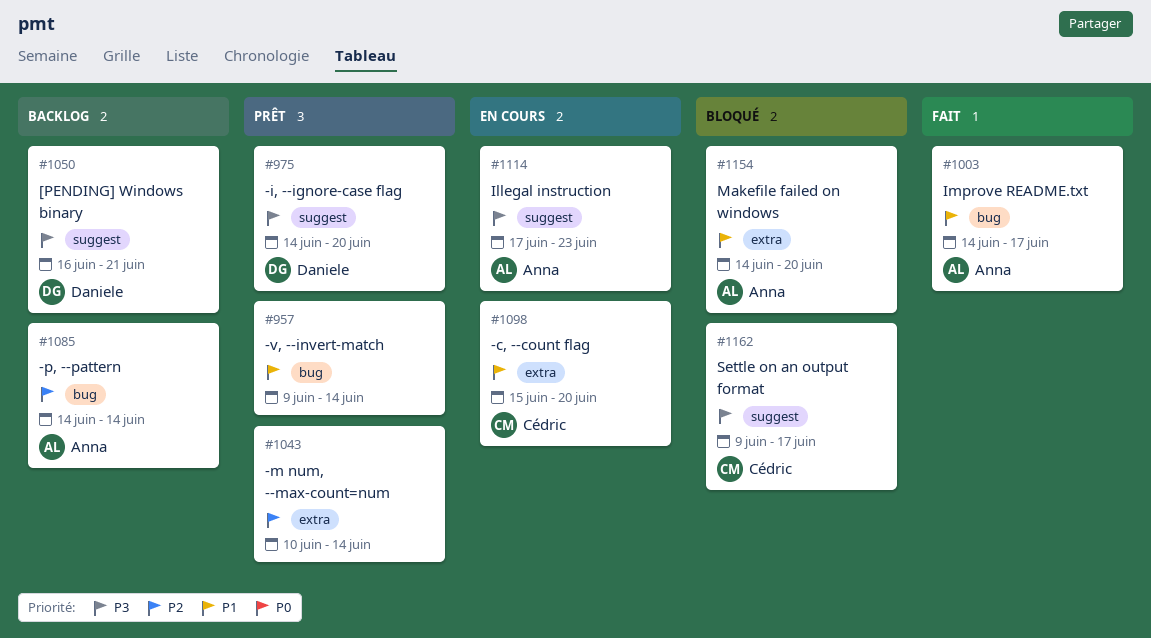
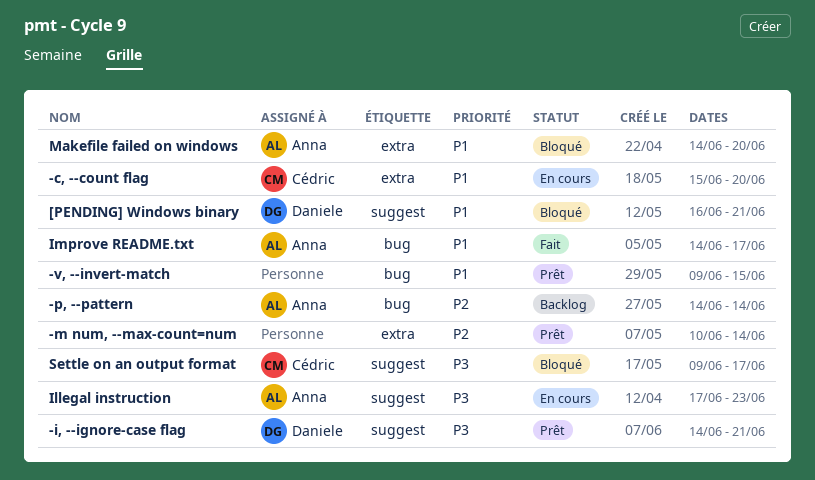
-i, --ignore-case flag, due: Jun 20 -> Jun 21
-v, --invert-match, due: Jun 14 -> Jun 15
[PENDING] Windows binary, status: Backlog -> Bloqué
[PENDING] Windows binary, priority: P3 -> P1

